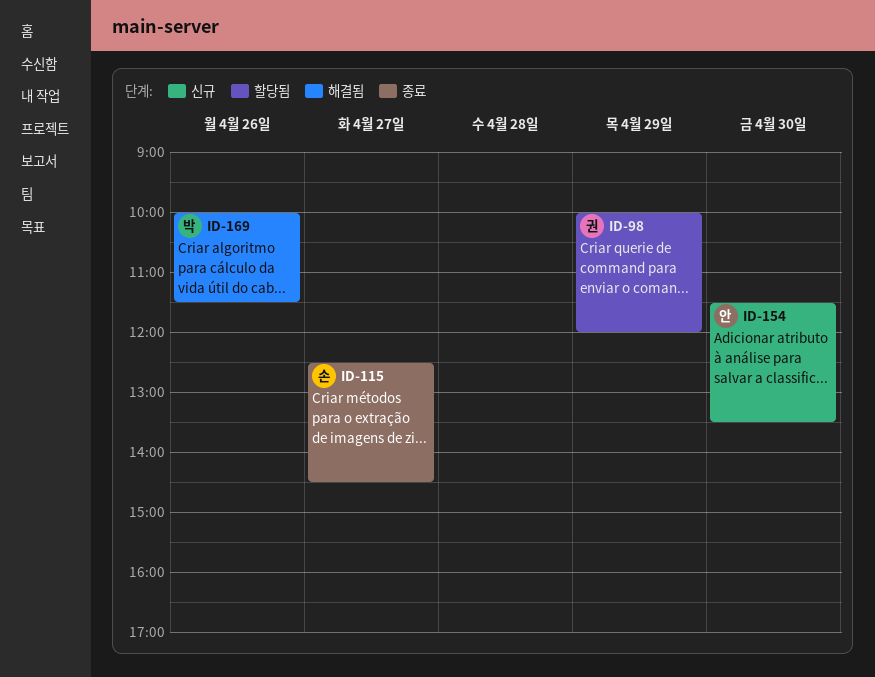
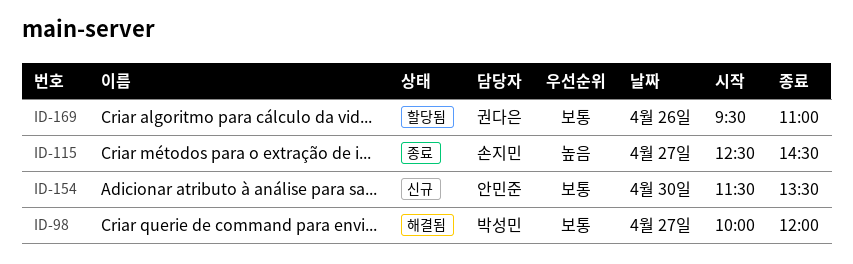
ID-98, status: 할당됨 -> 해결됨
ID-98, owner: 권다은 -> 박성민
ID-98, day: Apr 29 -> Apr 27
ID-169, status: 해결됨 -> 할당됨
ID-169, owner: 박성민 -> 권다은
ID-169, begins: 10:00 -> 09:30
ID-169, ends: 11:30 -> 11:00

